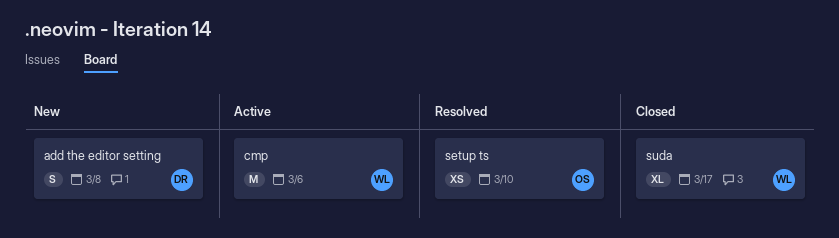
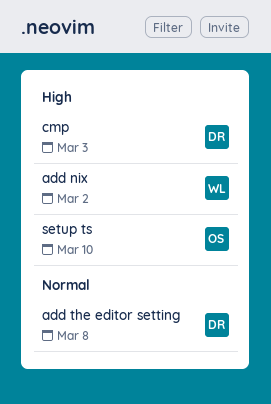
add nix: none -> present
cmp, owner: WL -> DR
cmp, due: Mar 6 -> Mar 3
suda: present -> none

